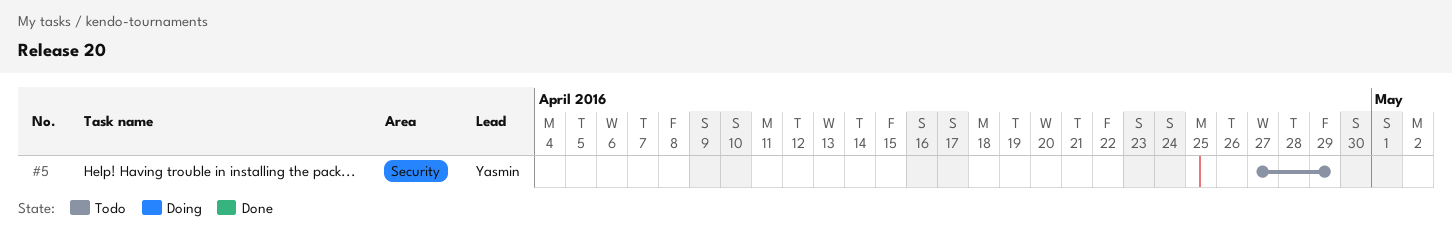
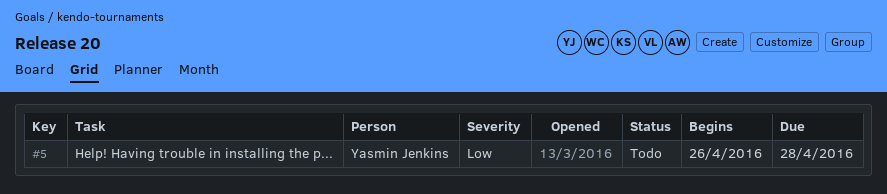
#5, start: Apr 27 -> Apr 26
#5, due: Apr 29 -> Apr 28

